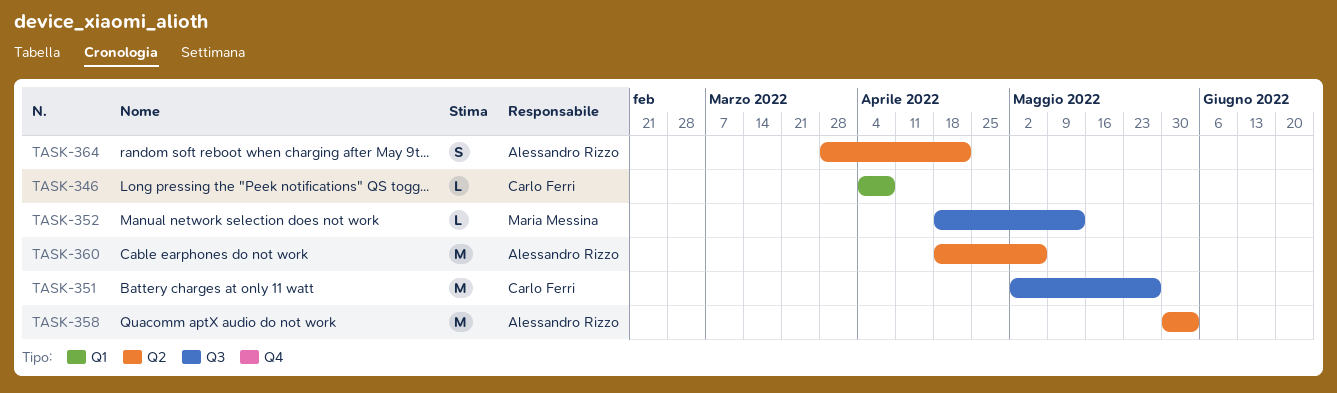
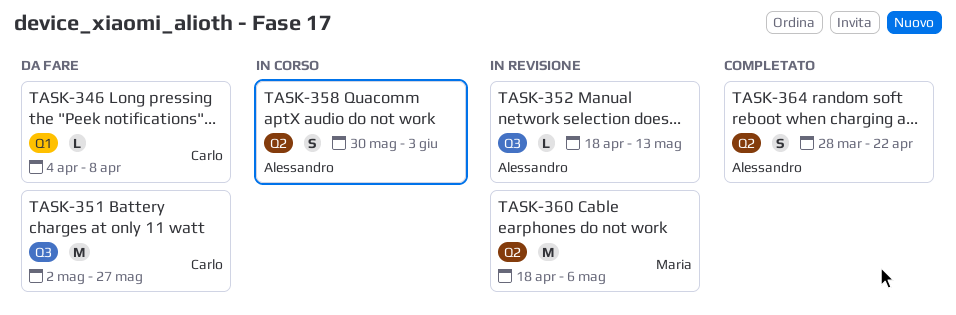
TASK-352, owner: Maria Messina -> Alessandro Rizzo
TASK-358, estimate: M -> S
TASK-360, owner: Alessandro Rizzo -> Maria Messina

